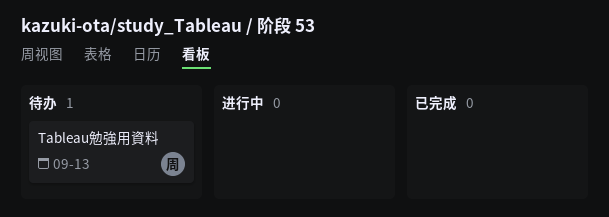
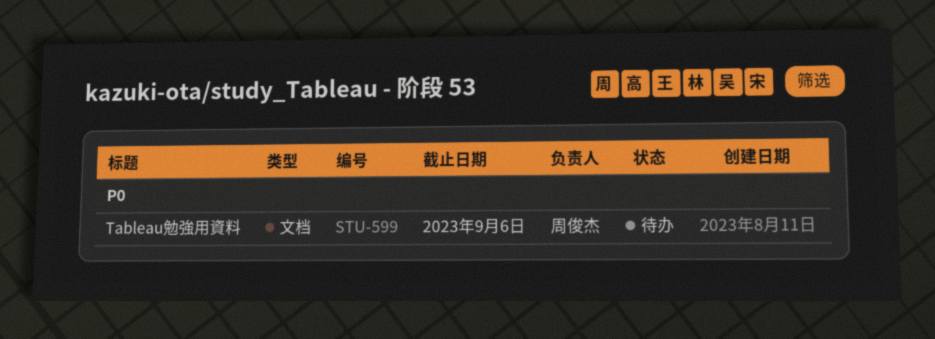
Tableau勉強用資料, due: Sep 13 -> Sep 6

